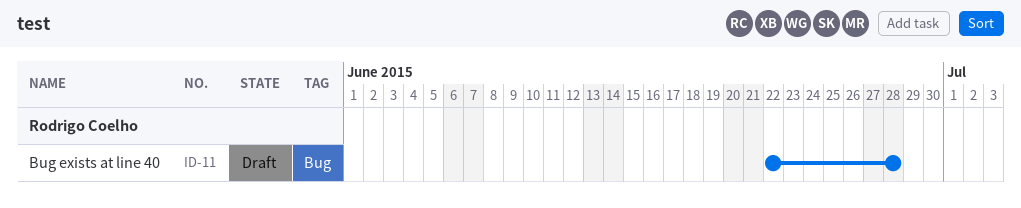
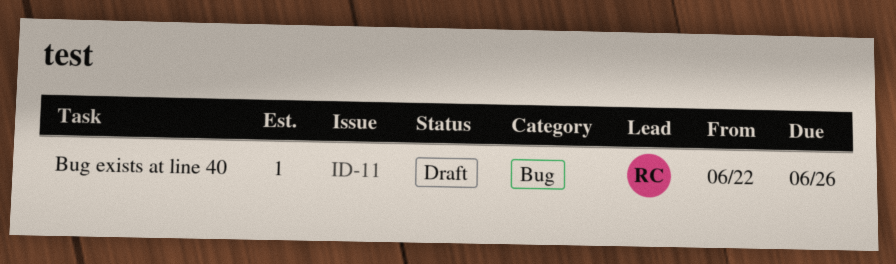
ID-11, due: Jun 28 -> Jun 26

